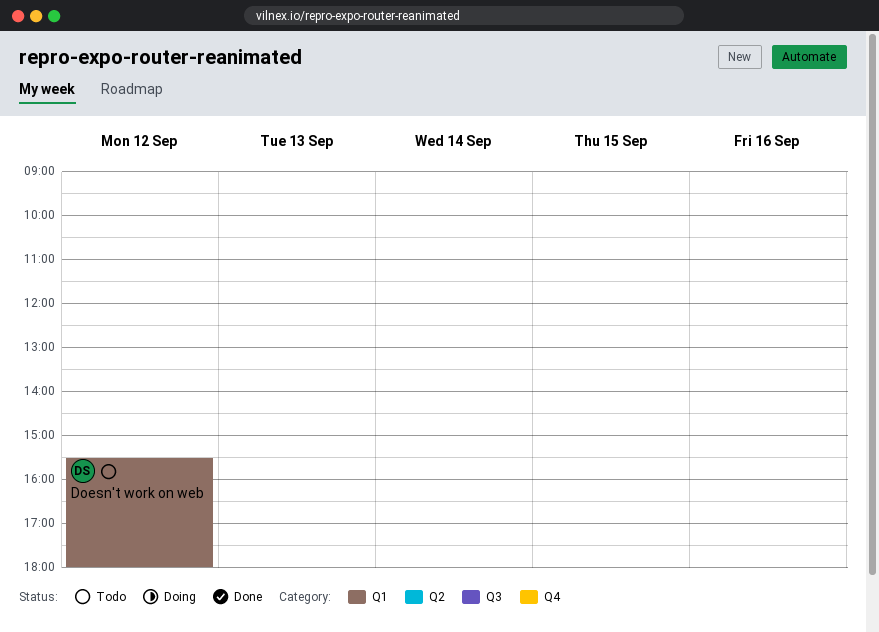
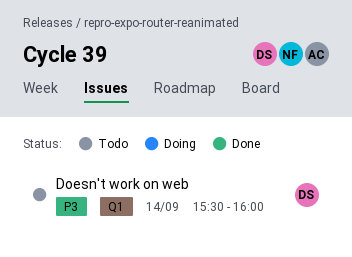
Doesn't work on web, day: Sep 12 -> Sep 14
Doesn't work on web, ends: 18:00 -> 16:00

